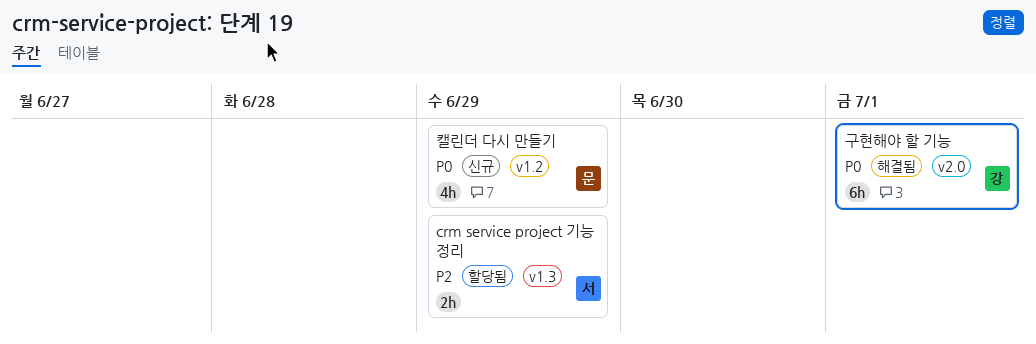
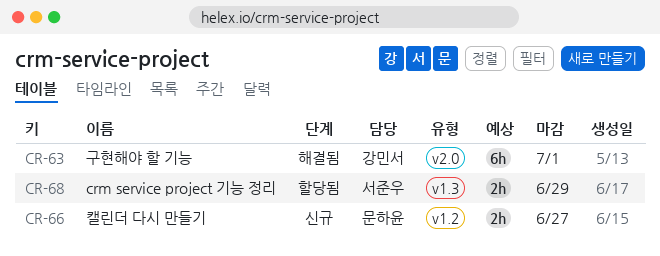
캘린더 다시 만들기, estimate: 4h -> 2h
캘린더 다시 만들기, due: Jun 29 -> Jun 27

